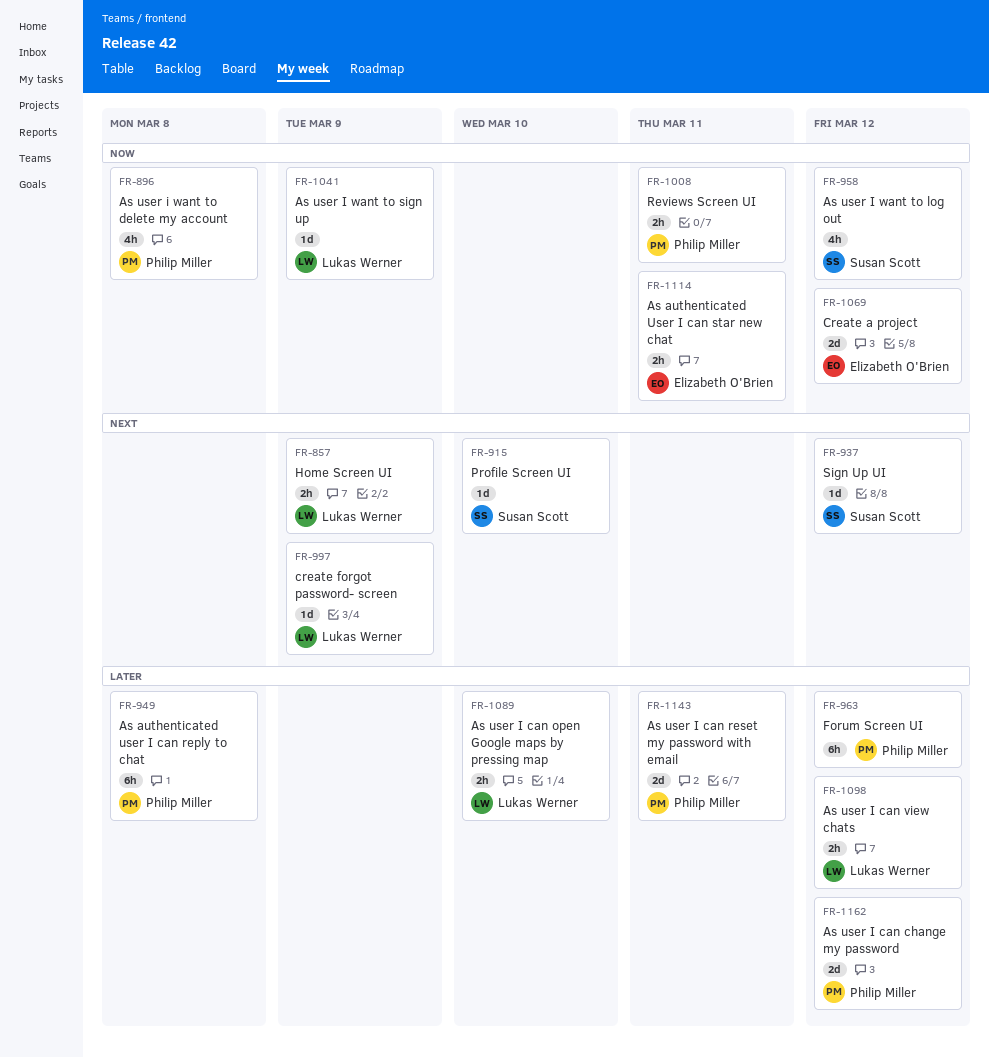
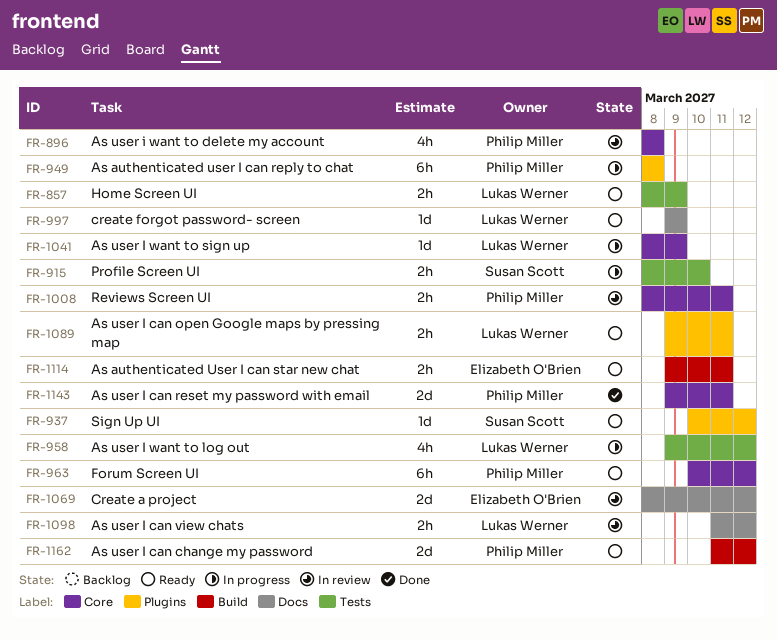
FR-915, estimate: 1d -> 2h
FR-958, owner: Susan Scott -> Lukas Werner
FR-1089, due: Mar 10 -> Mar 11

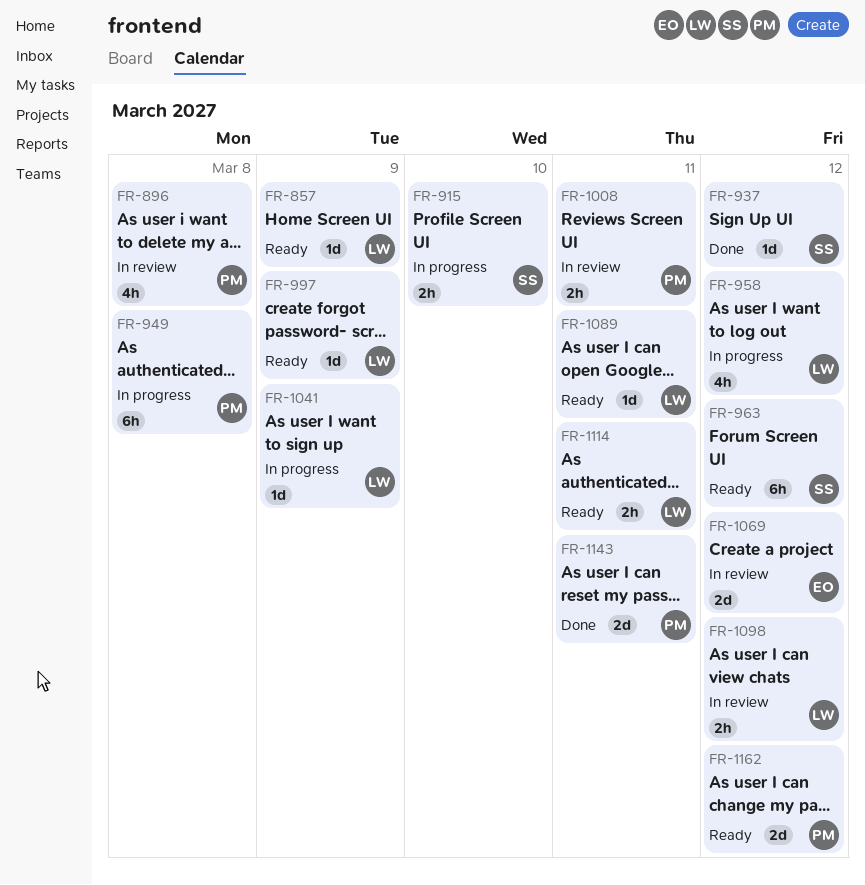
FR-857, estimate: 2h -> 1d
FR-937, status: Ready -> Done
FR-963, owner: Philip Miller -> Susan Scott
FR-1089, estimate: 2h -> 1d
FR-1114, owner: Elizabeth O'Brien -> Lukas Werner

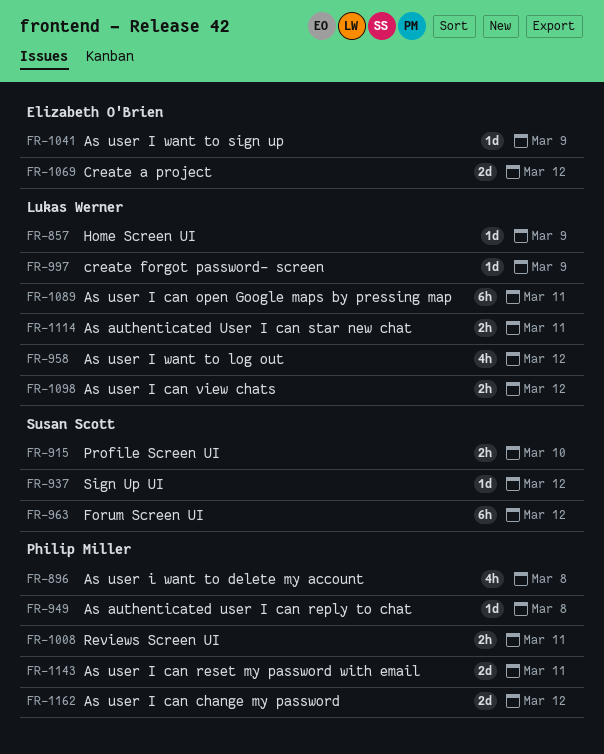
FR-949, estimate: 6h -> 1d
FR-1041, owner: Lukas Werner -> Elizabeth O'Brien
FR-1089, estimate: 1d -> 6h

